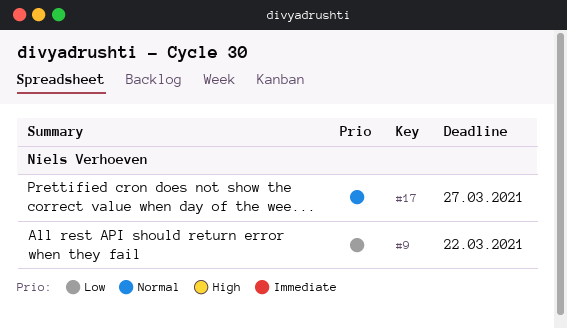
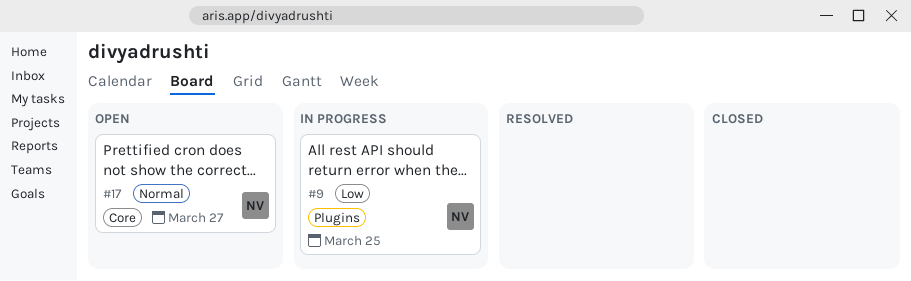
#9, due: Mar 22 -> Mar 25

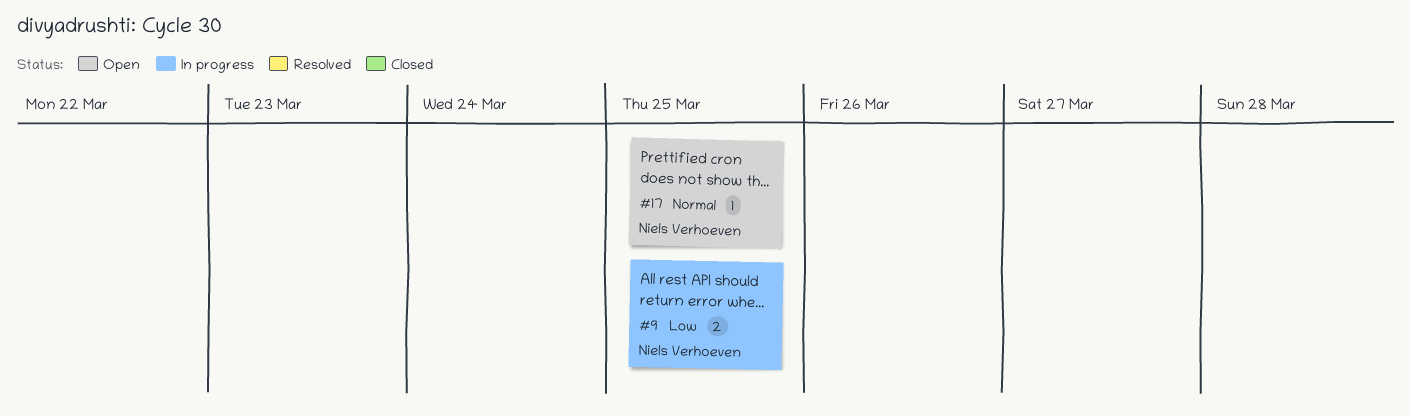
#17, due: Mar 27 -> Mar 25

